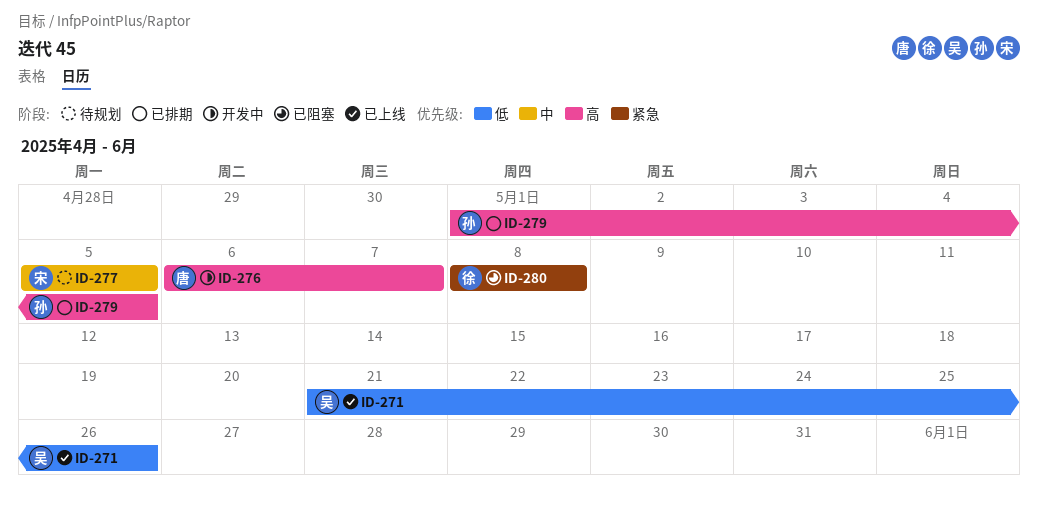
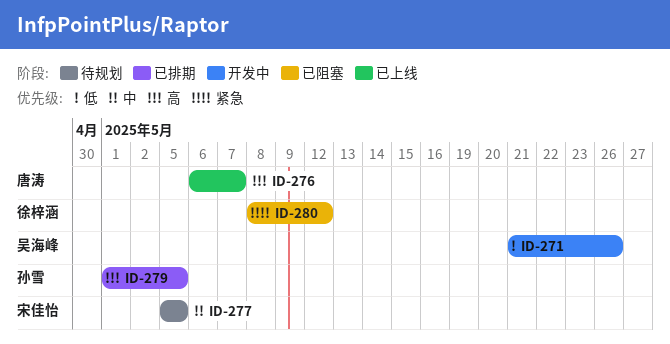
ID-271, status: 已上线 -> 开发中
ID-276, status: 开发中 -> 已上线
ID-280, due: May 8 -> May 12

